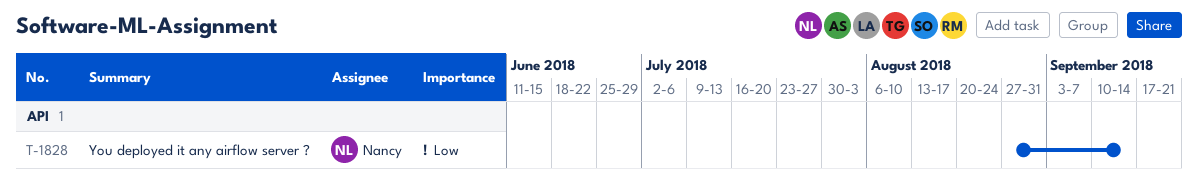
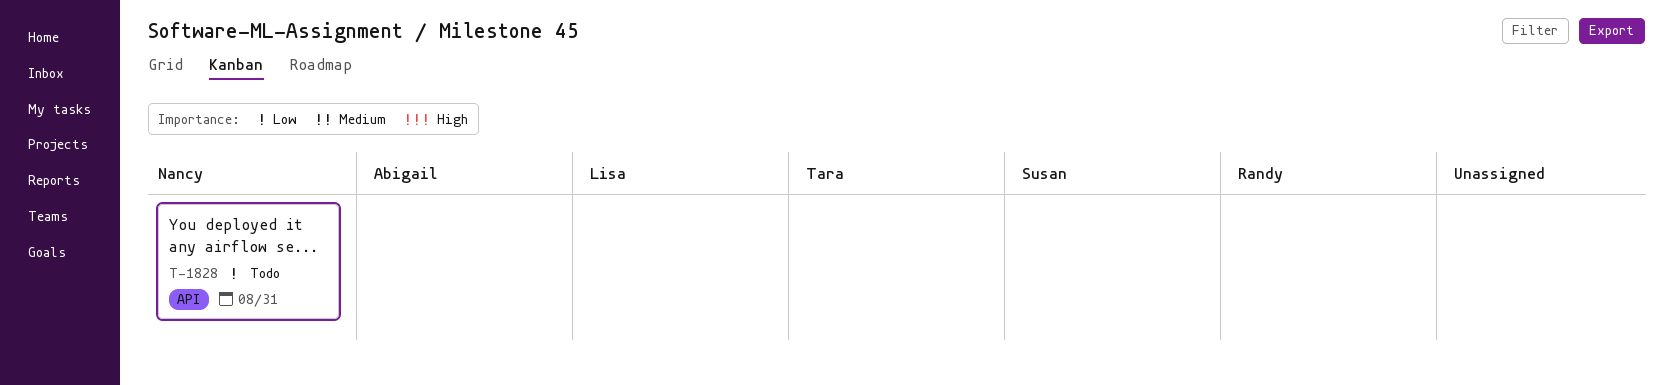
T-1828, due: Sep 14 -> Aug 31

